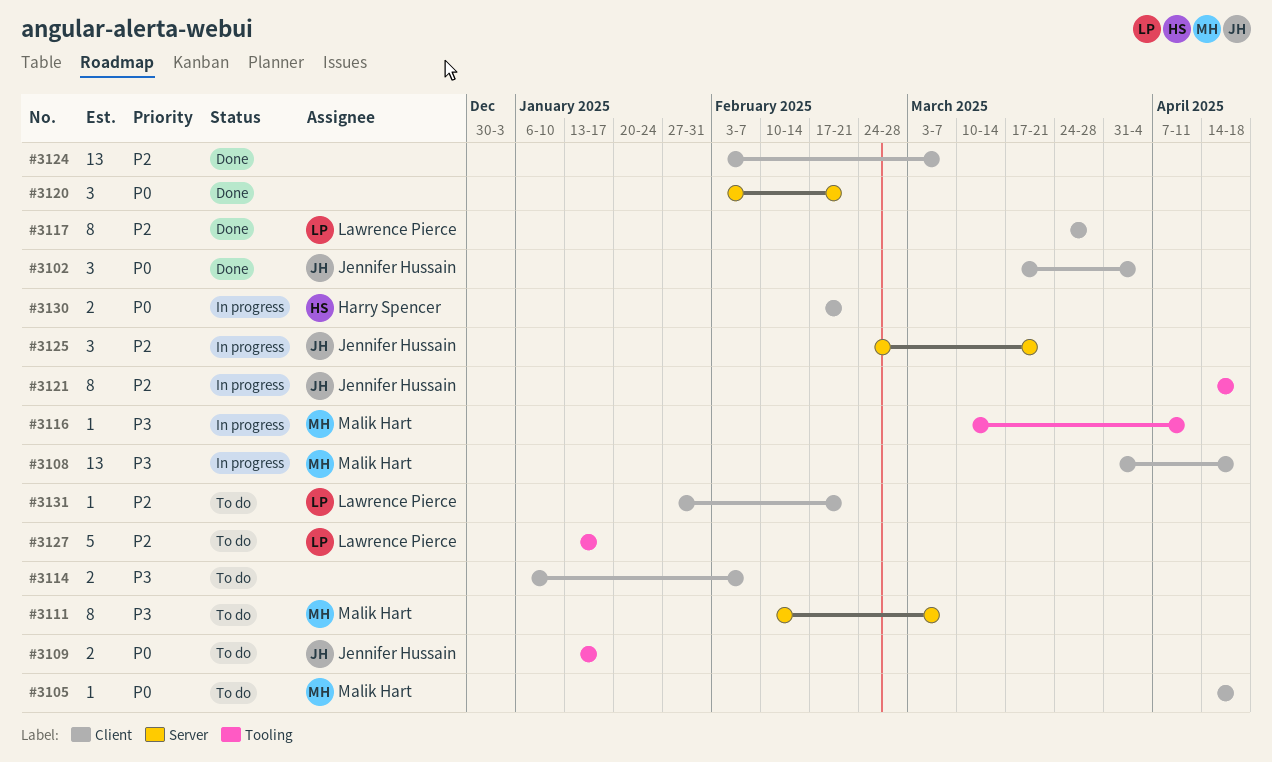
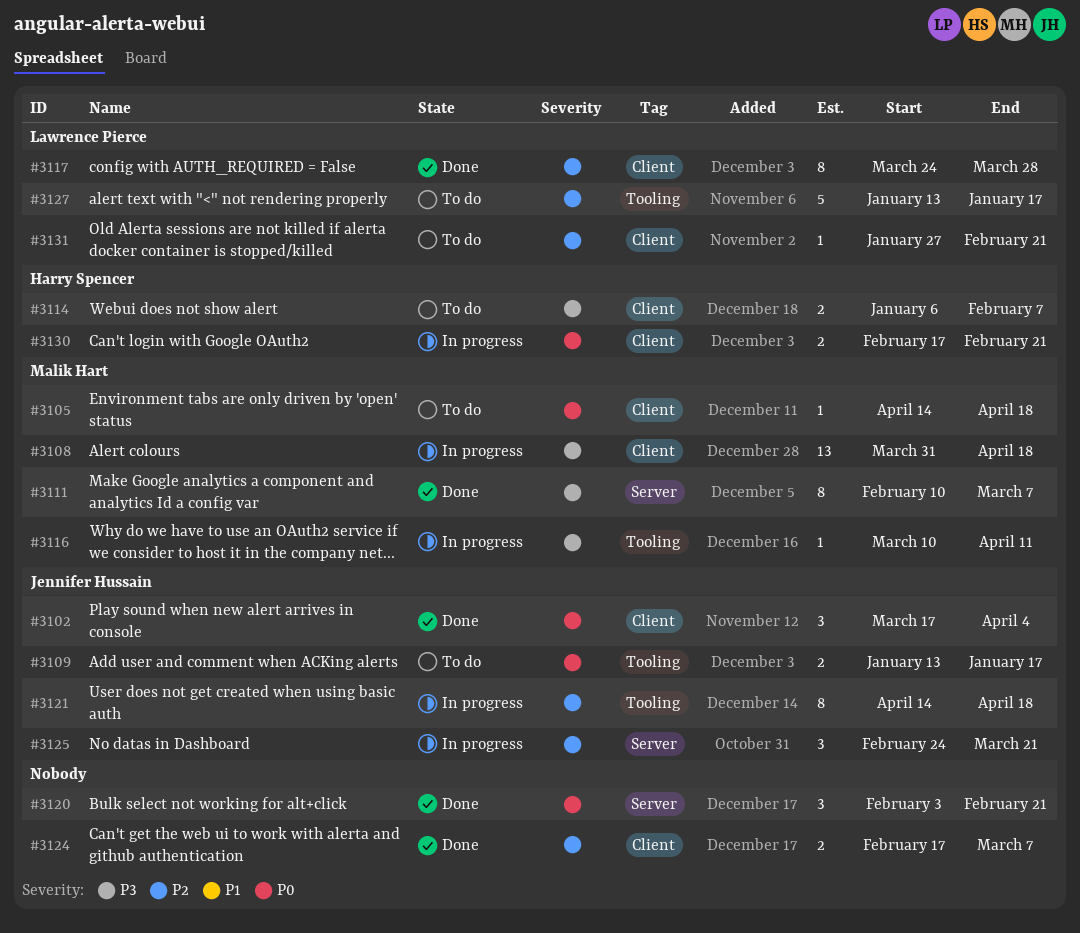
#3111, status: To do -> Done
#3114, owner: none -> Harry Spencer
#3124, estimate: 13 -> 2
#3124, start: Feb 3 -> Feb 17

